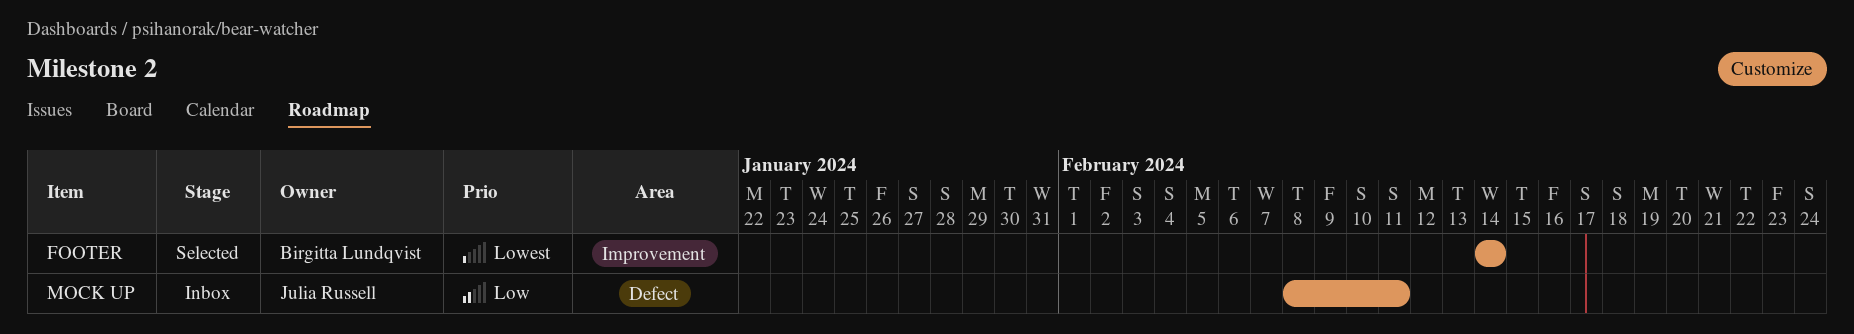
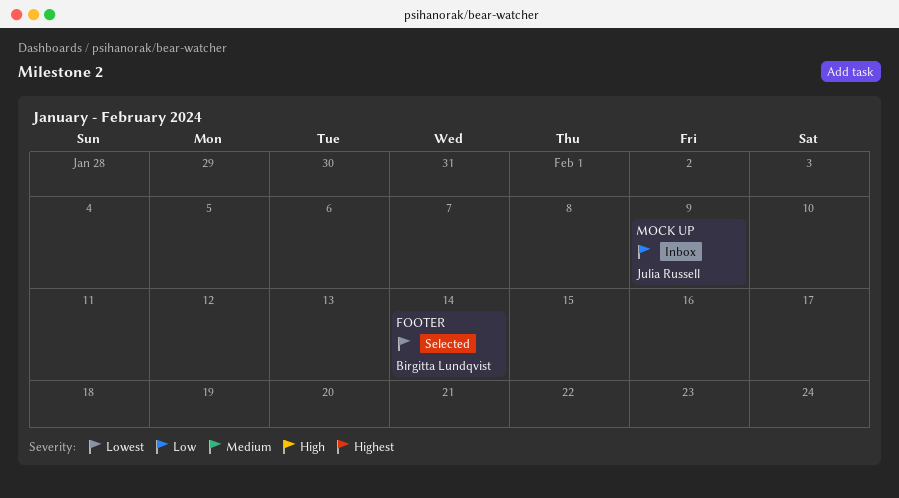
MOCK UP, due: Feb 11 -> Feb 9

